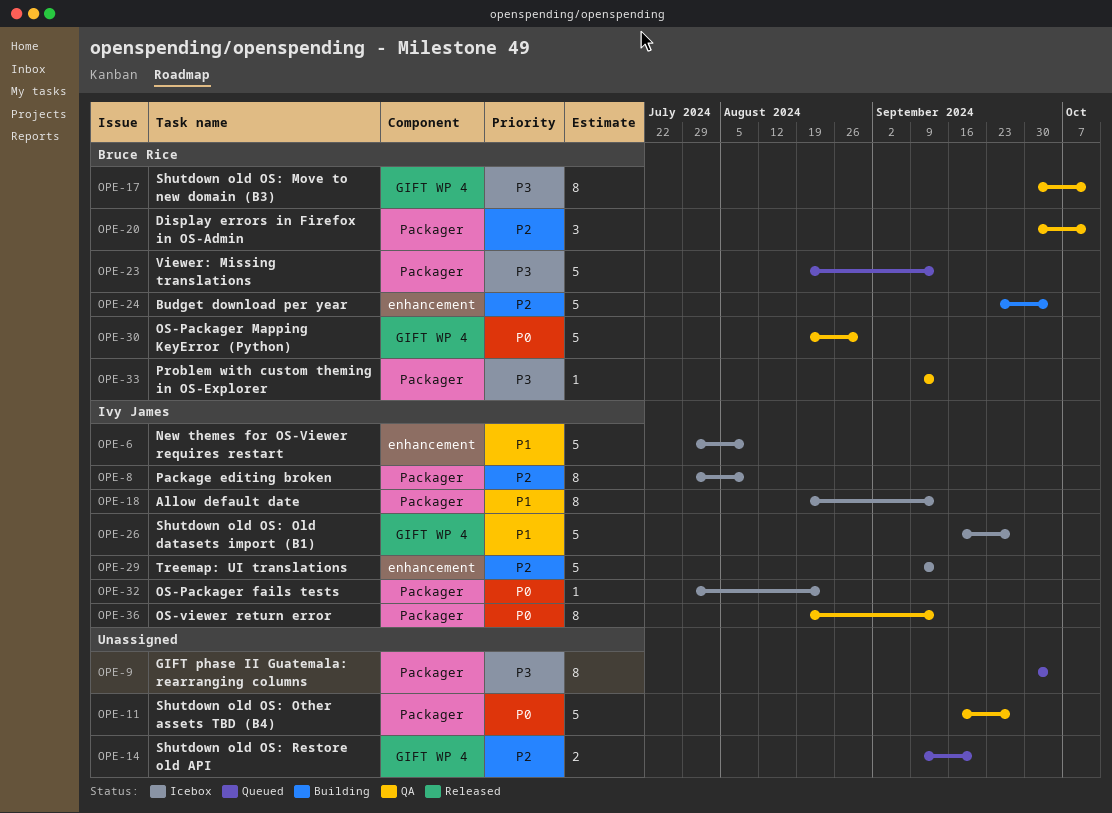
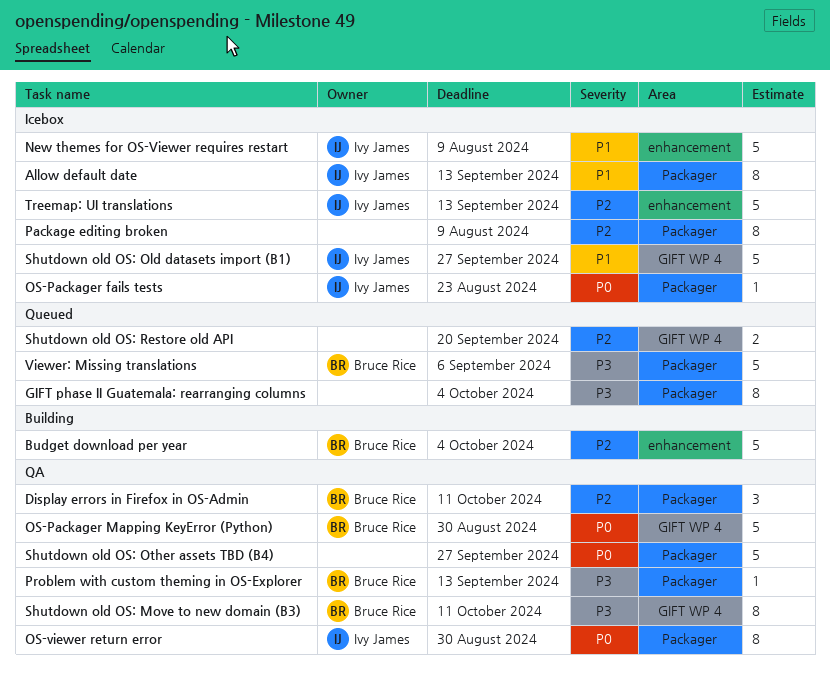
OS-viewer return error, due: Sep 13 -> Aug 30
Package editing broken, owner: Ivy James -> none
Viewer: Missing translations, due: Sep 13 -> Sep 6

